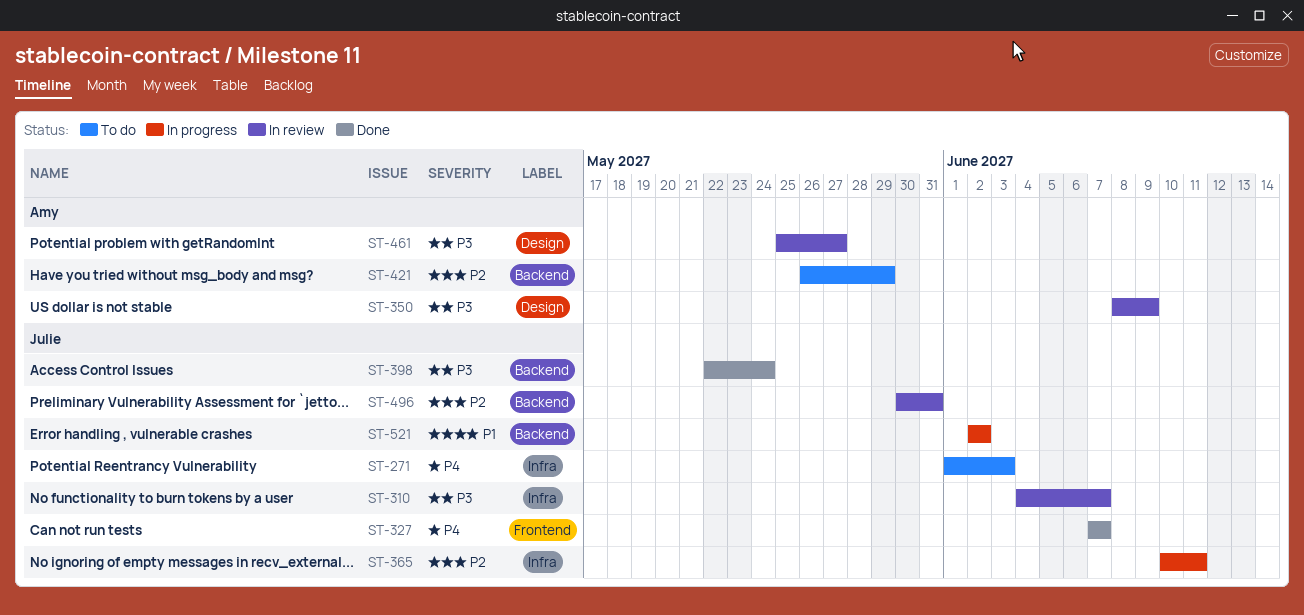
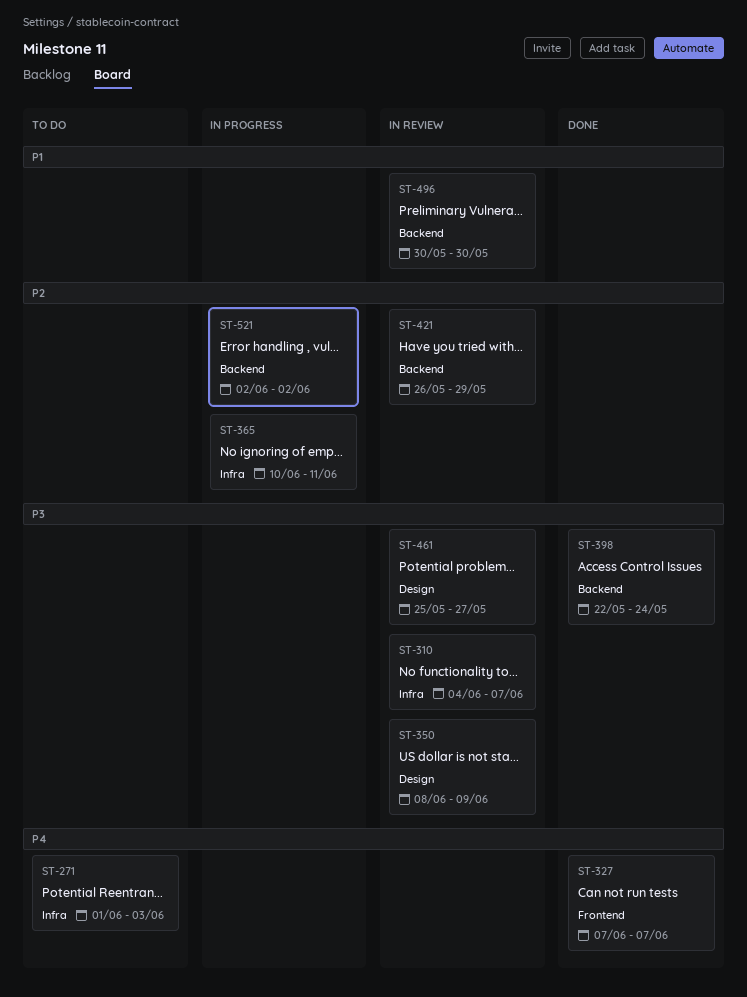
ST-421, status: To do -> In review
ST-496, priority: P2 -> P1
ST-496, due: May 31 -> May 30
ST-521, priority: P1 -> P2

